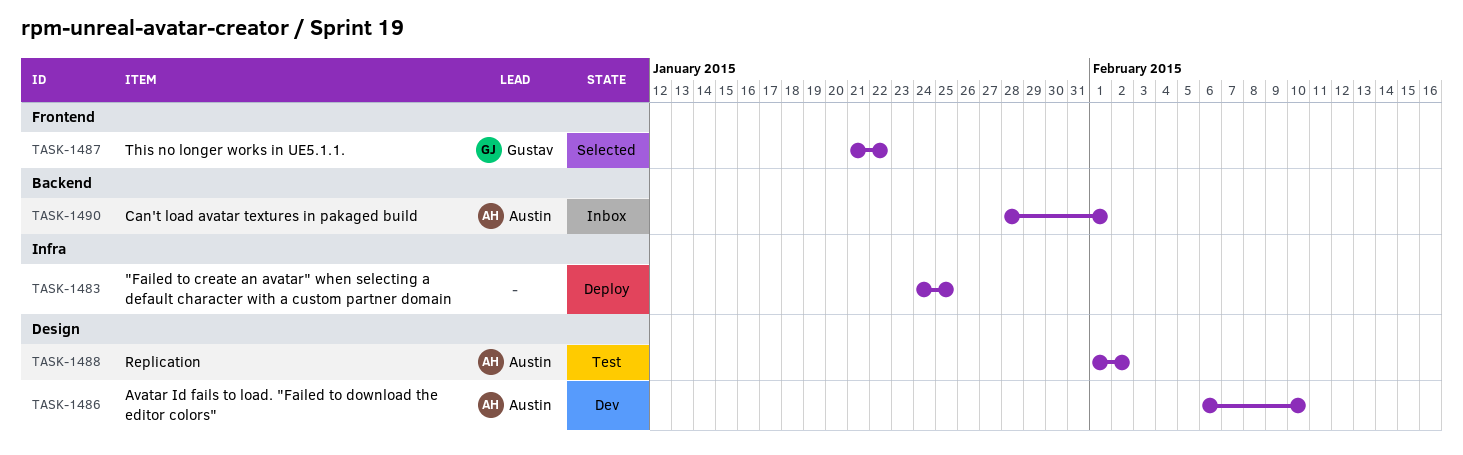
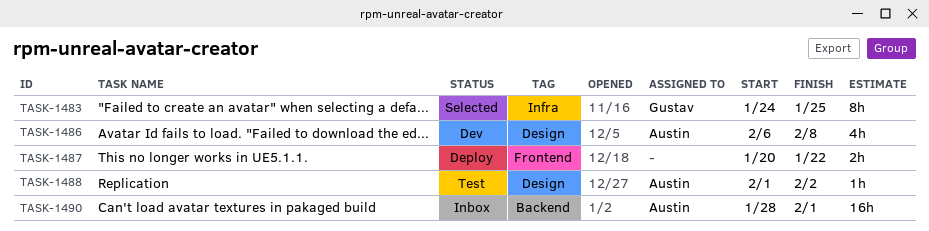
TASK-1483, status: Deploy -> Selected
TASK-1483, owner: none -> Gustav
TASK-1486, due: Feb 10 -> Feb 8
TASK-1487, status: Selected -> Deploy
TASK-1487, owner: Gustav -> none
TASK-1487, start: Jan 21 -> Jan 20

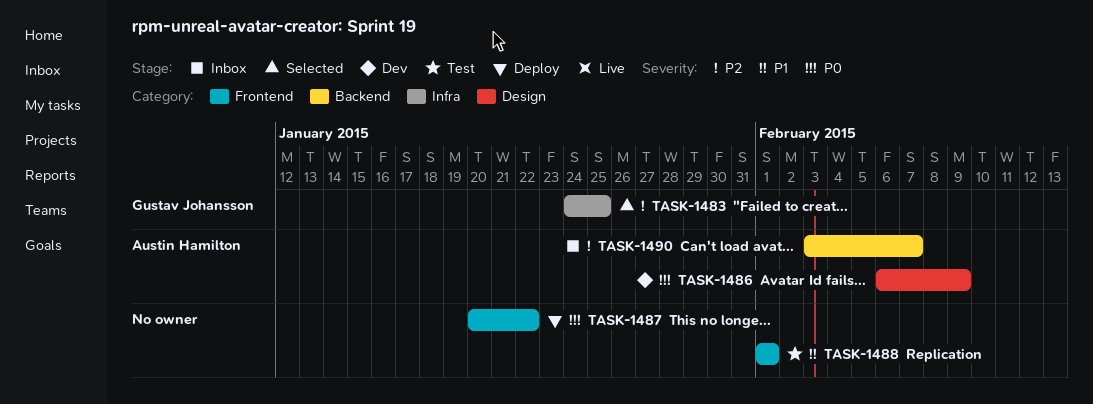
TASK-1486, due: Feb 8 -> Feb 9
TASK-1488, owner: Austin Hamilton -> none
TASK-1488, label: Design -> Frontend
TASK-1488, due: Feb 2 -> Feb 1
TASK-1490, start: Jan 28 -> Feb 3
TASK-1490, due: Feb 1 -> Feb 7

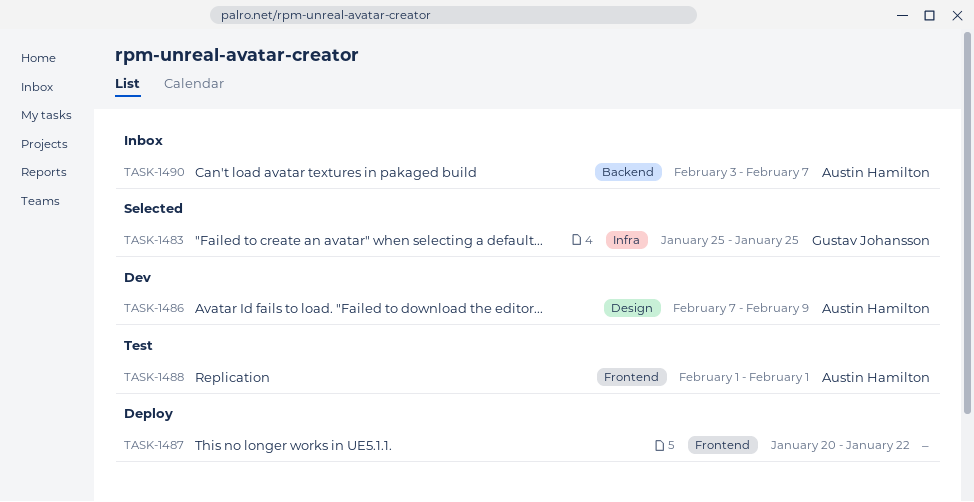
TASK-1483, start: Jan 24 -> Jan 25
TASK-1486, start: Feb 6 -> Feb 7
TASK-1488, owner: none -> Austin Hamilton

